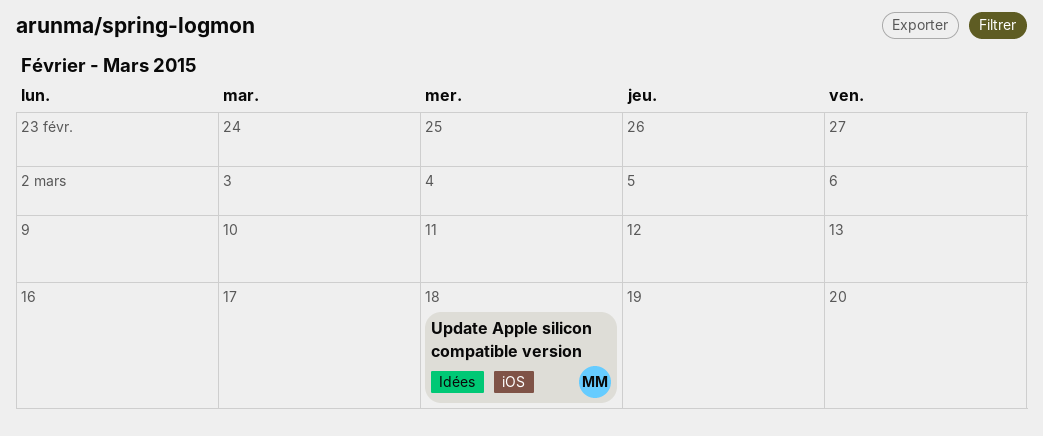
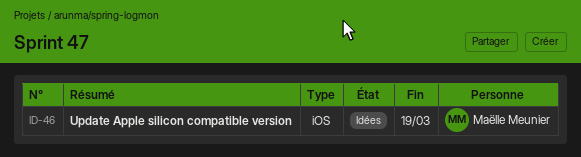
Update Apple silicon compatible version, due: Mar 18 -> Mar 19

